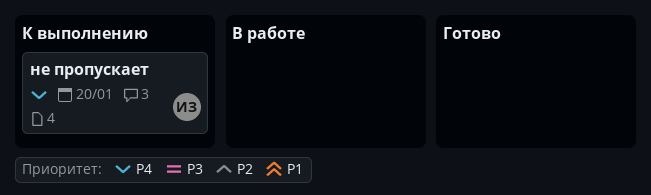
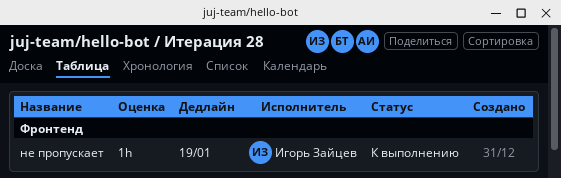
не пропускает, due: Jan 20 -> Jan 19

